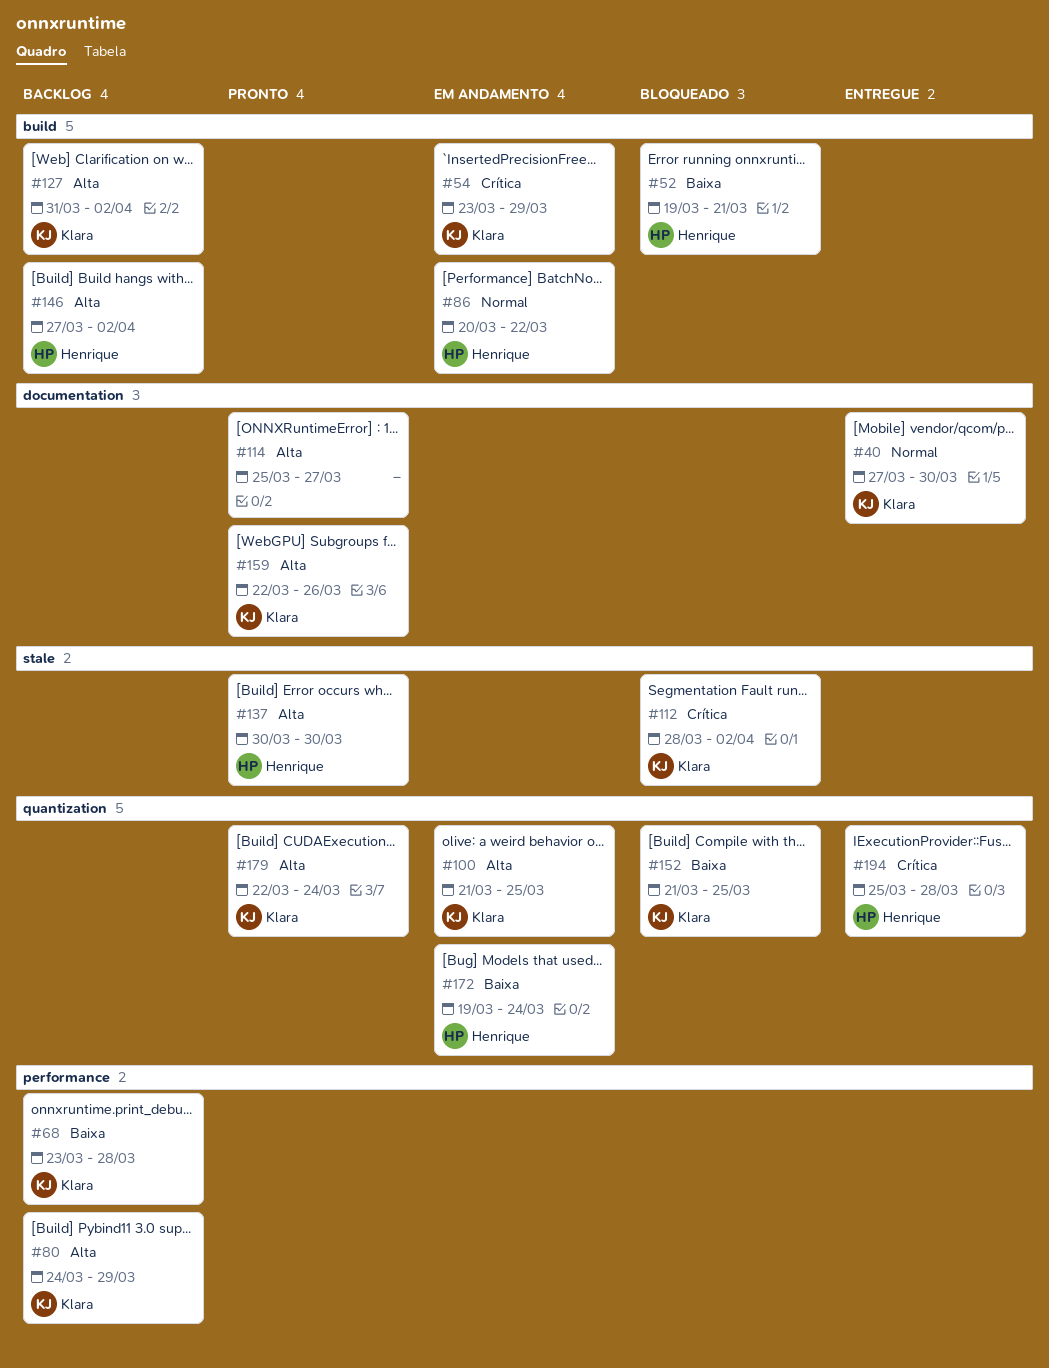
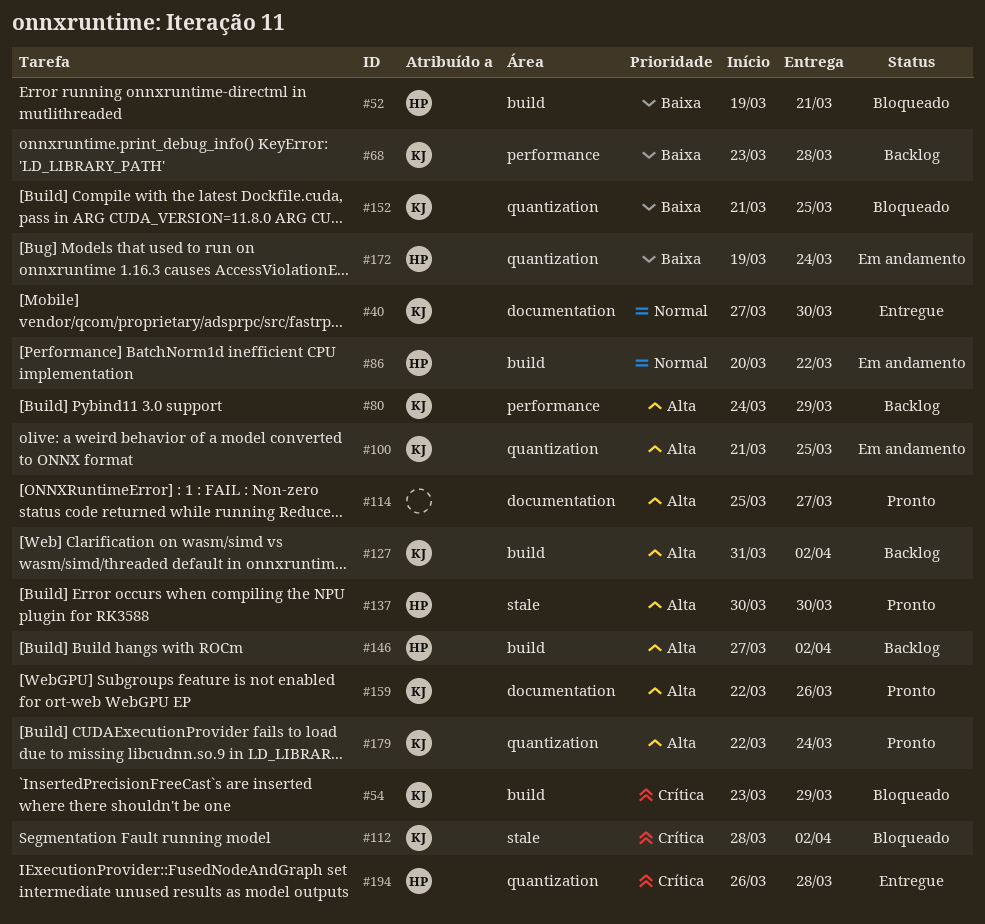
#54, status: Em andamento -> Bloqueado
#194, start: Mar 25 -> Mar 26

